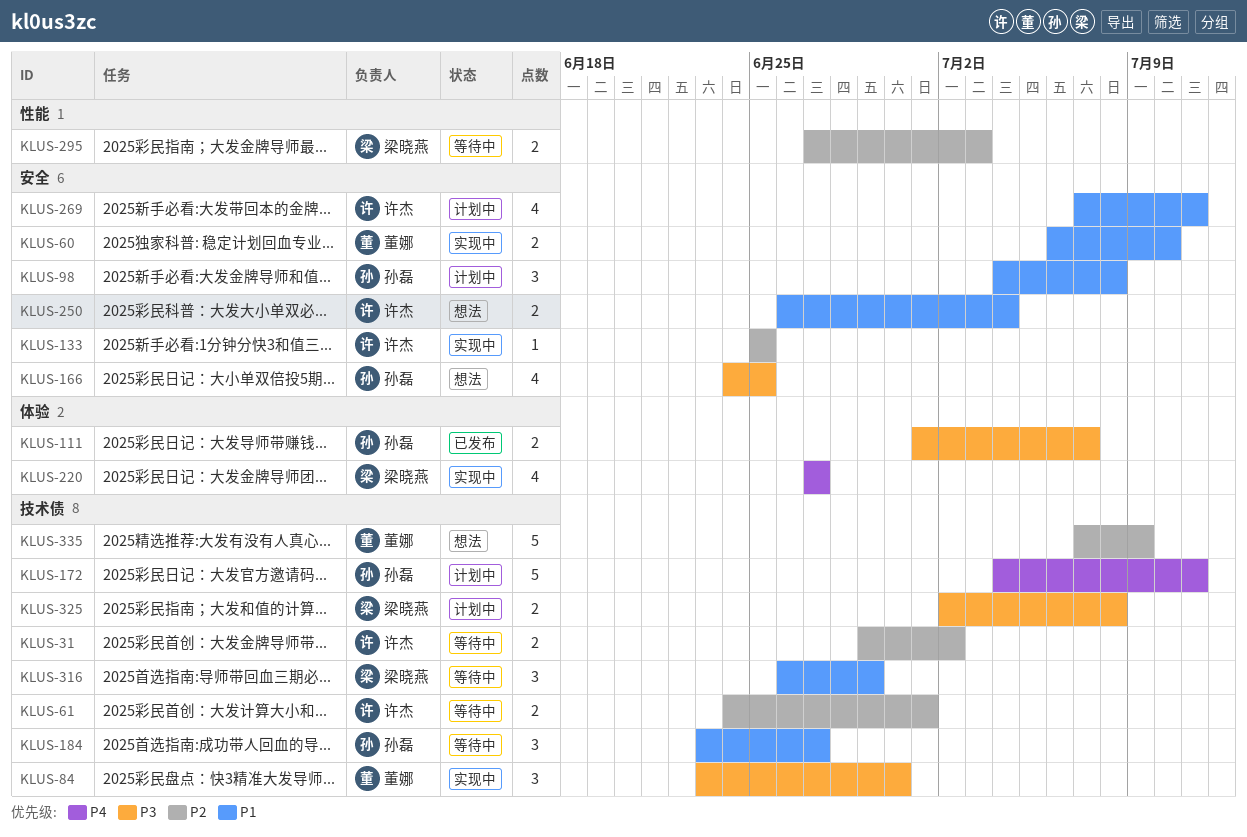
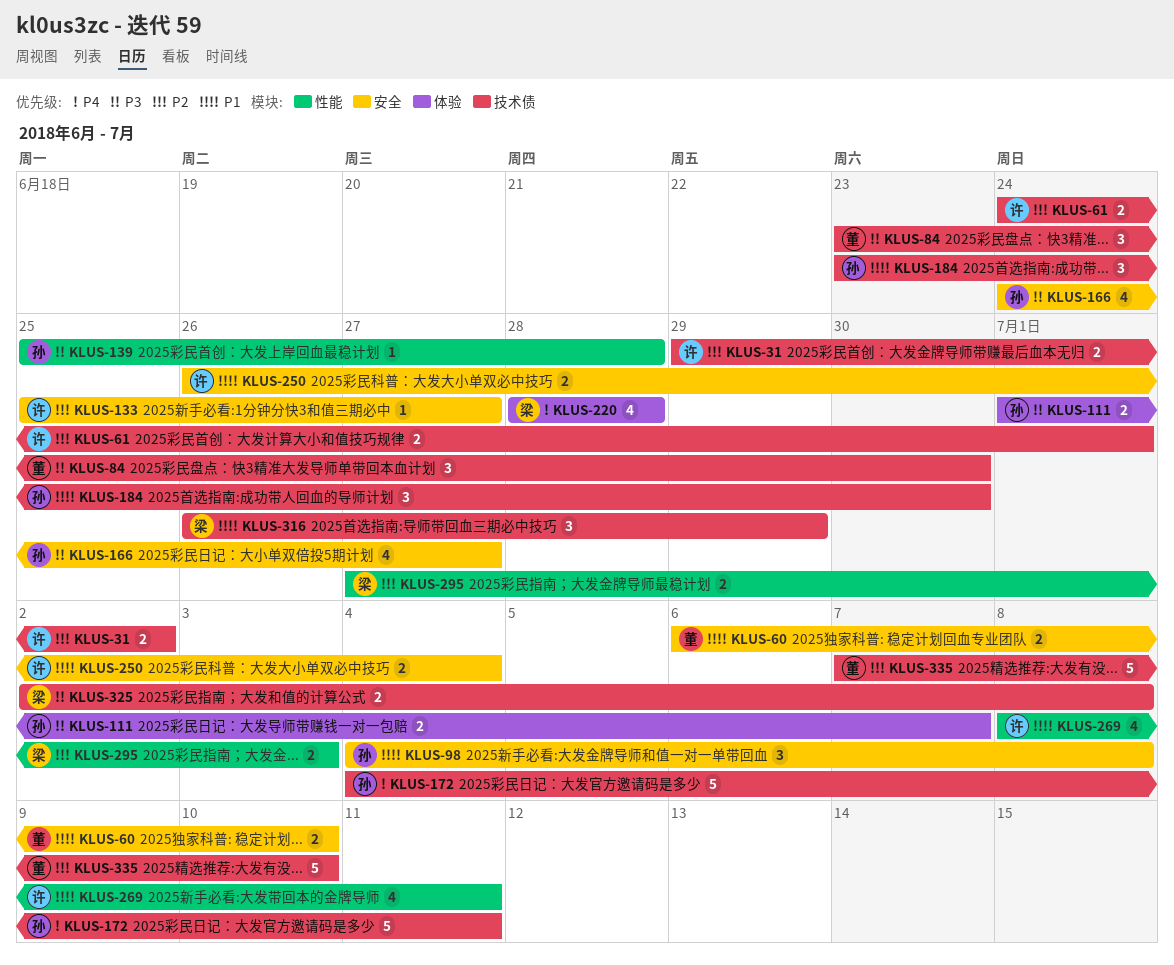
KLUS-133, due: Jun 25 -> Jun 27
KLUS-139: none -> present
KLUS-166, due: Jun 25 -> Jun 27
KLUS-184, due: Jun 27 -> Jun 30
KLUS-220, start: Jun 27 -> Jun 28
KLUS-220, due: Jun 27 -> Jun 28
KLUS-269, label: 安全 -> 性能
KLUS-269, start: Jul 7 -> Jul 8
KLUS-335, due: Jul 9 -> Jul 10

